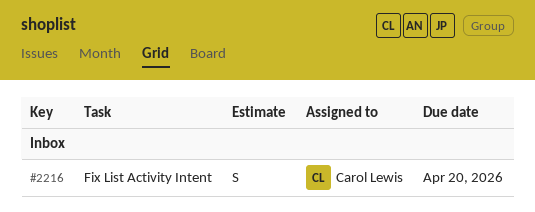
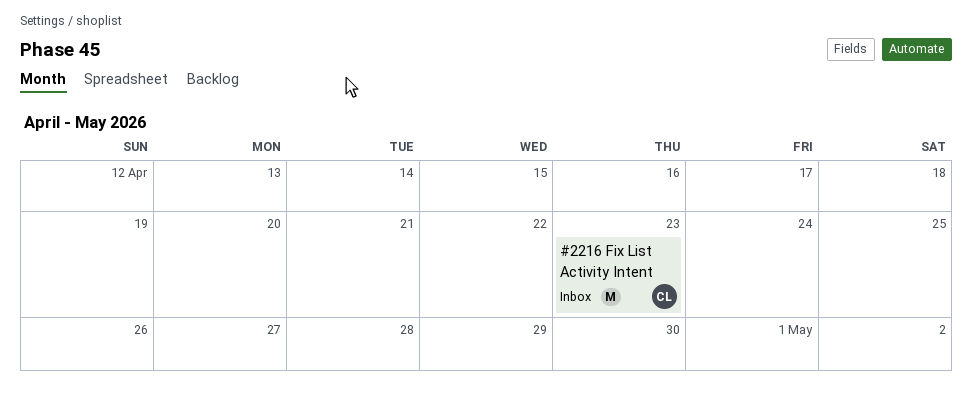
#2216, estimate: S -> M
#2216, due: Apr 20 -> Apr 23

